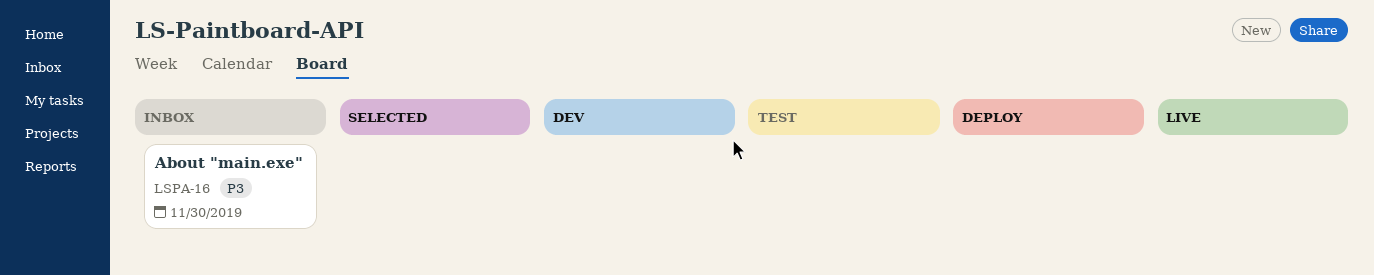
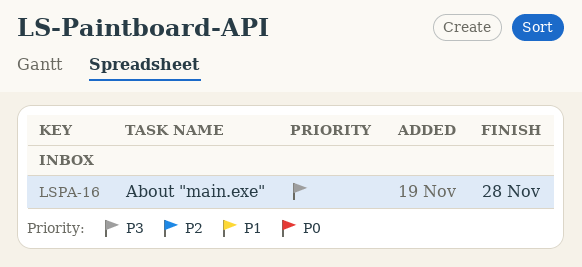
LSPA-16, due: Nov 30 -> Nov 28

